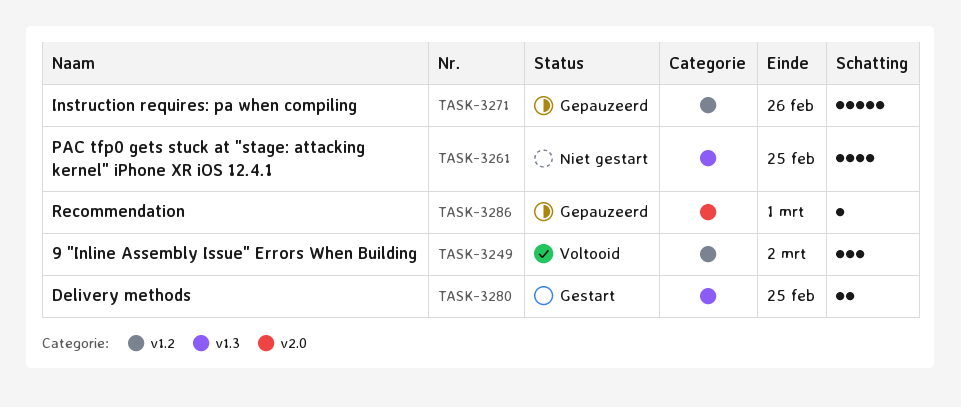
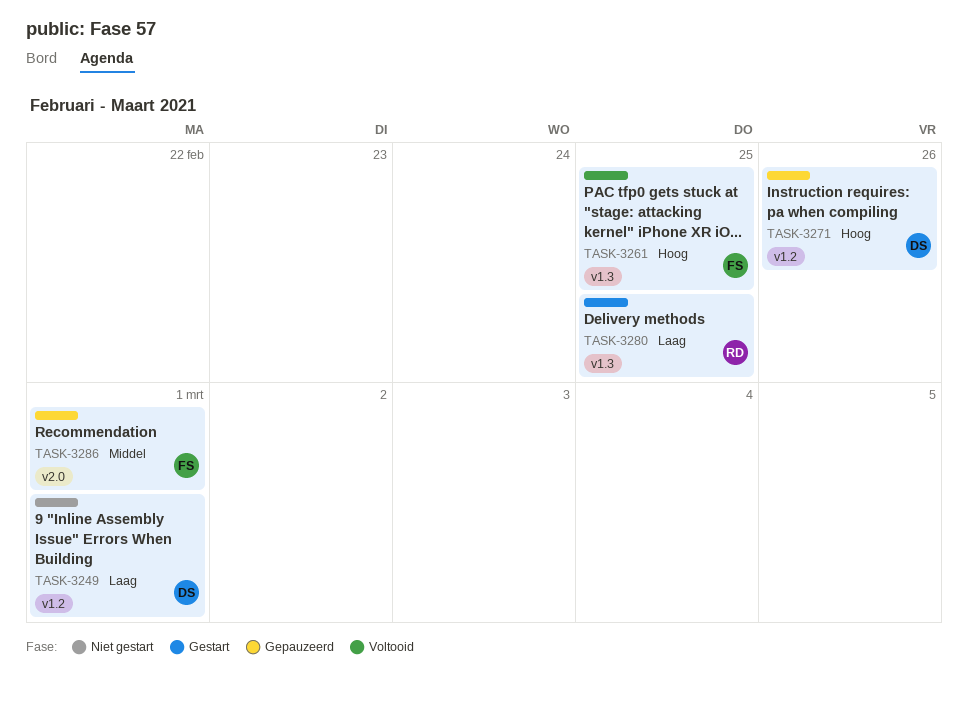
TASK-3249, status: Voltooid -> Niet gestart
TASK-3249, due: Mar 2 -> Mar 1
TASK-3261, status: Niet gestart -> Voltooid

